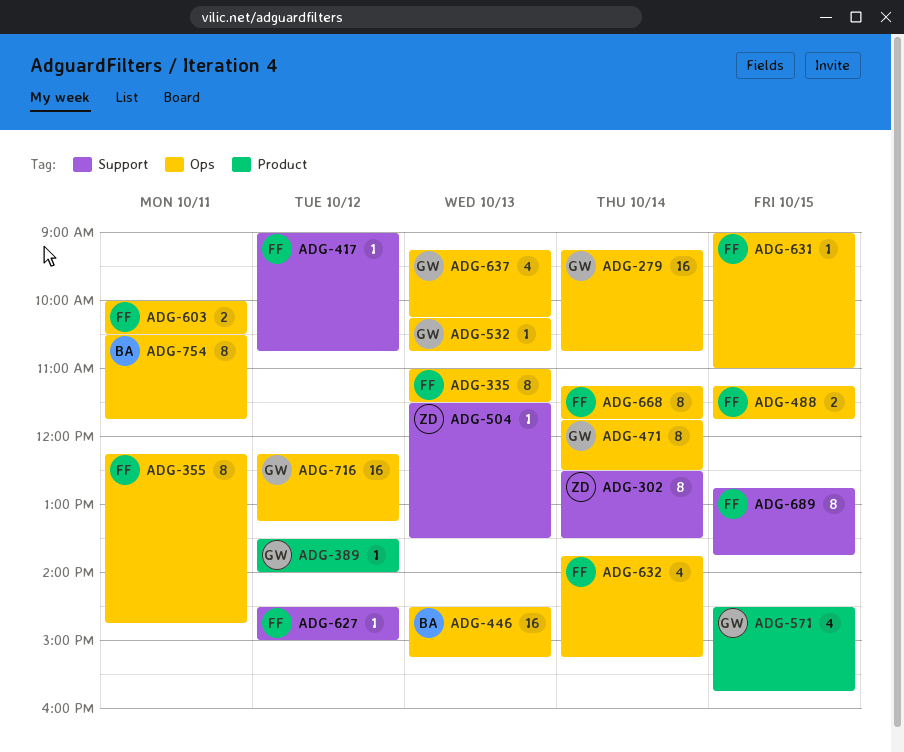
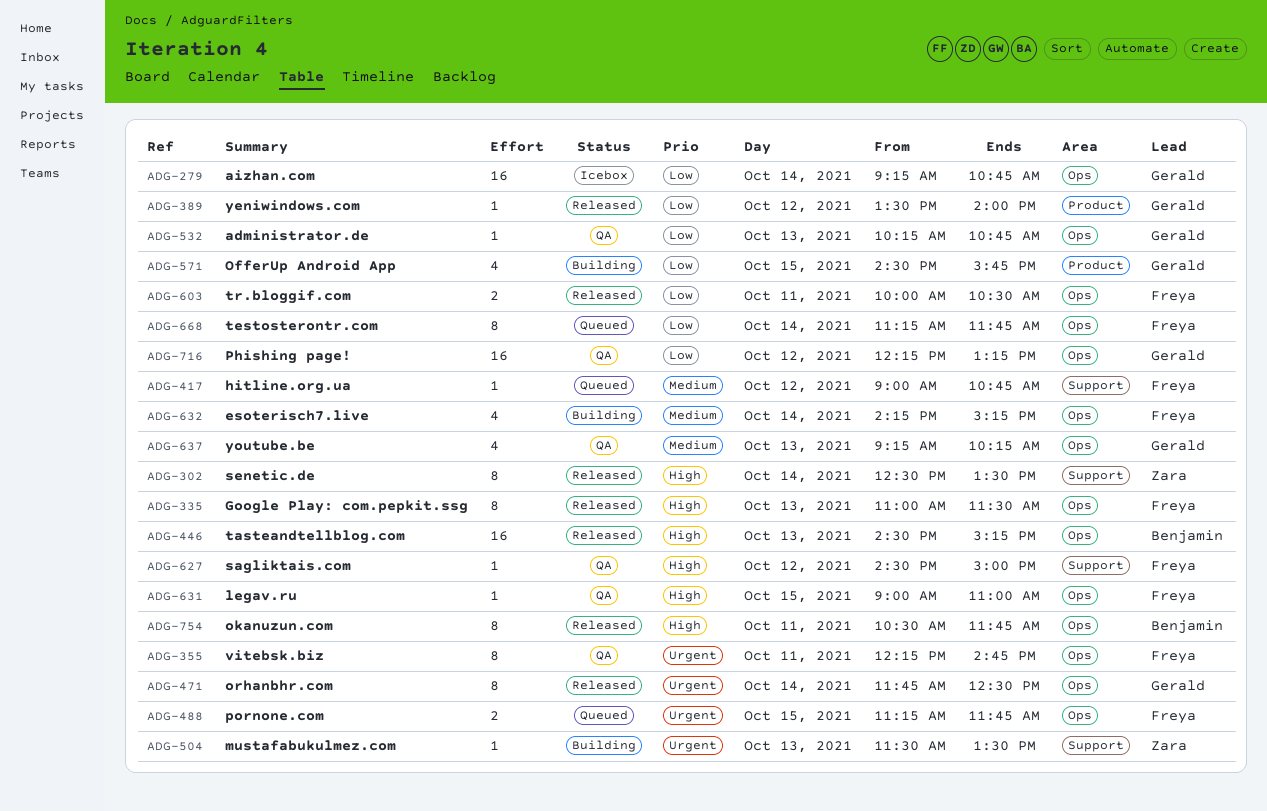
ADG-632, begins: 13:45 -> 14:15
ADG-689: present -> none

